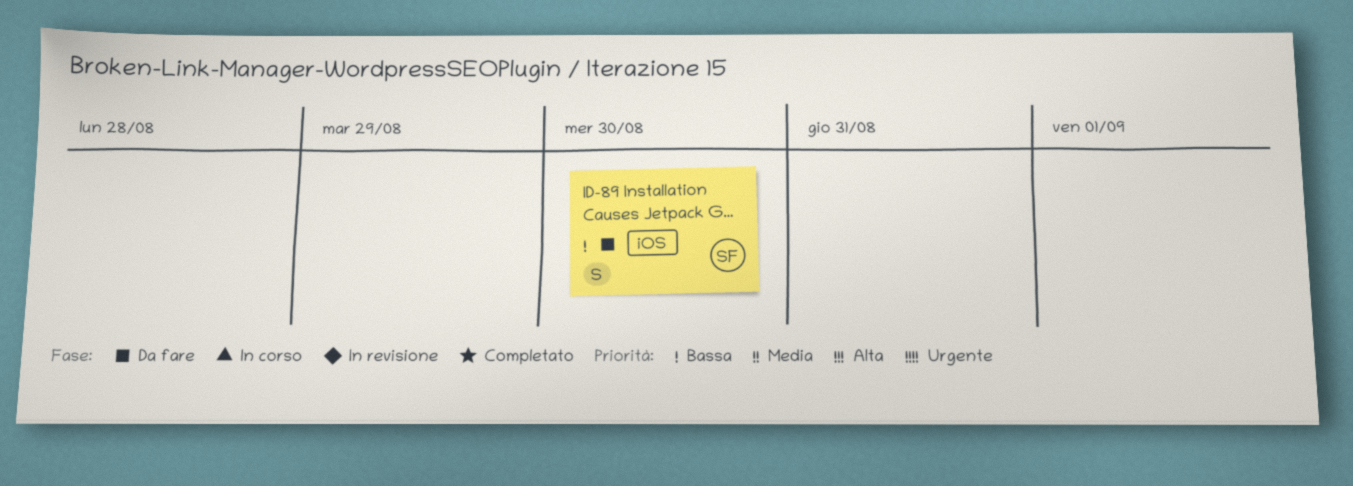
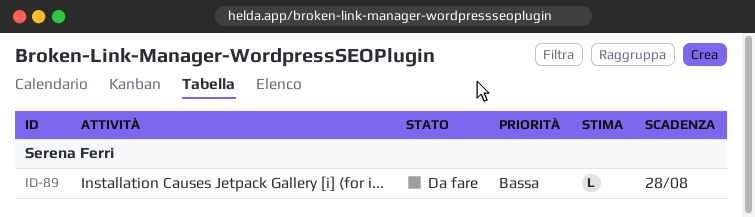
ID-89, estimate: S -> L
ID-89, due: Aug 30 -> Aug 28

